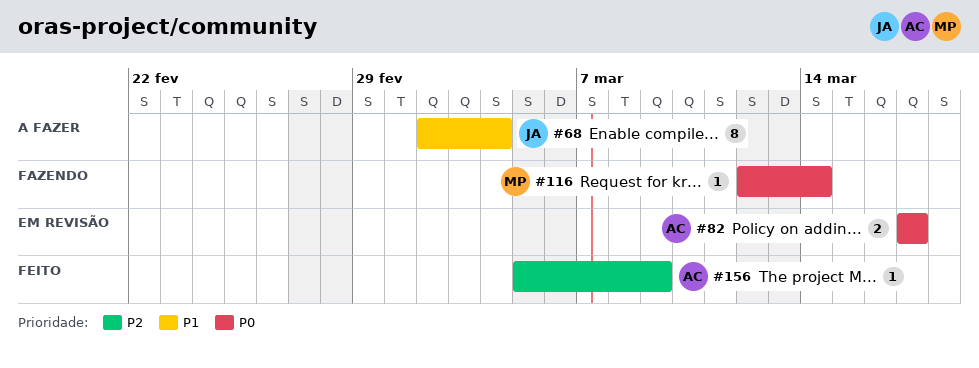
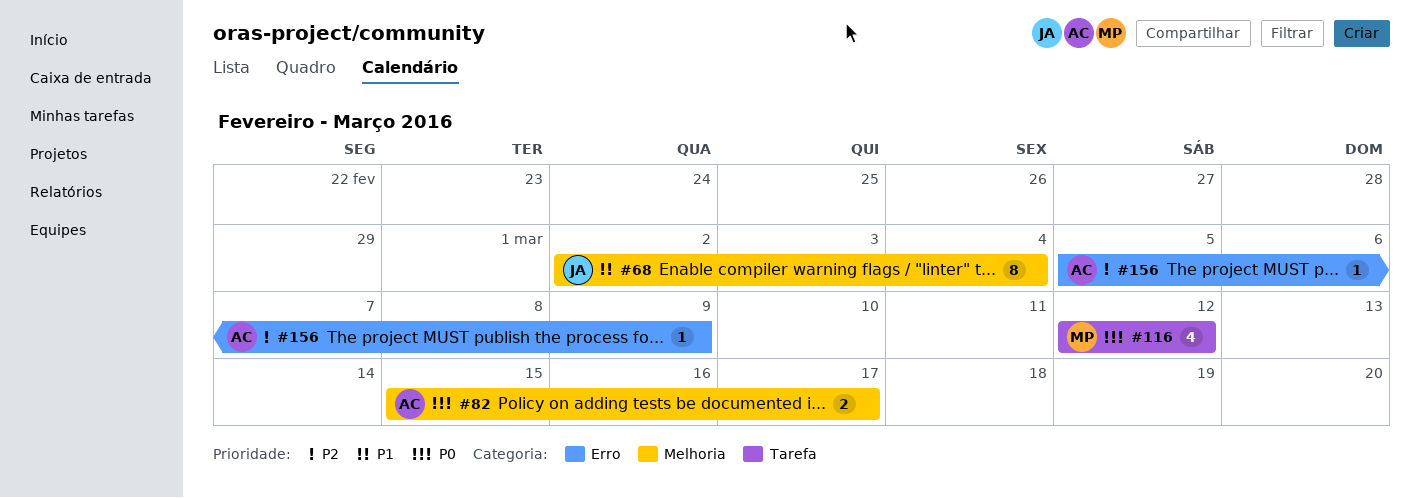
#82, start: Mar 17 -> Mar 15
#116, estimate: 1 -> 4
#116, due: Mar 14 -> Mar 12

